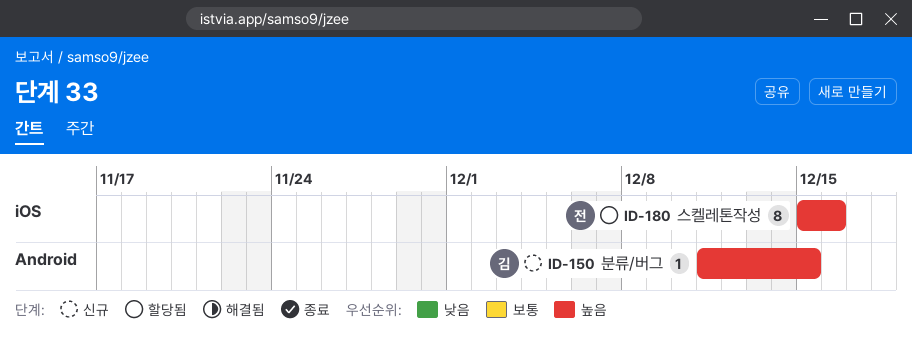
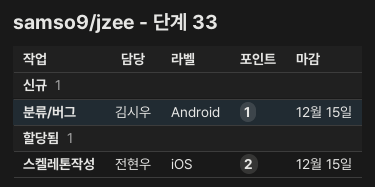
스켈레톤작성, estimate: 8 -> 2
스켈레톤작성, due: Dec 16 -> Dec 15

